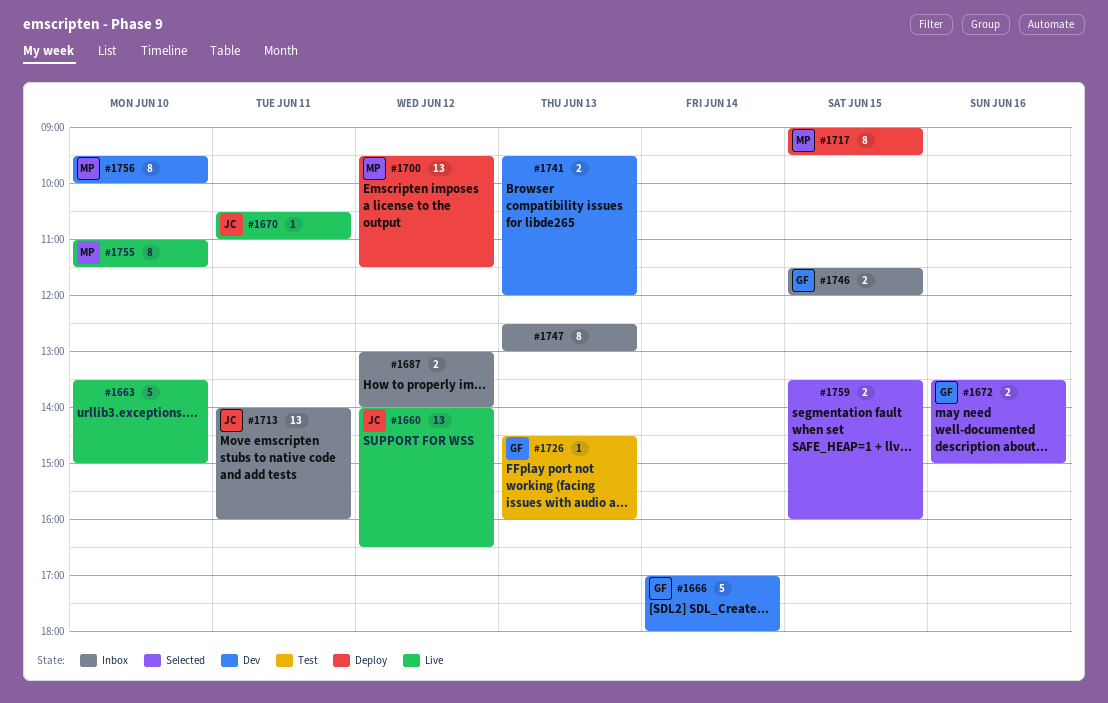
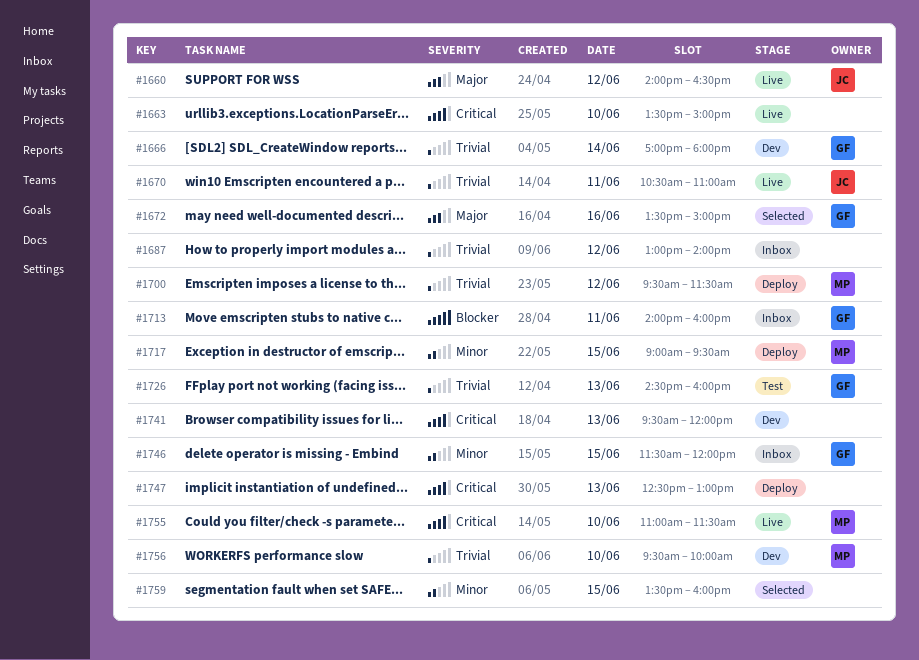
#1713, owner: JC -> GF
#1747, status: Inbox -> Deploy

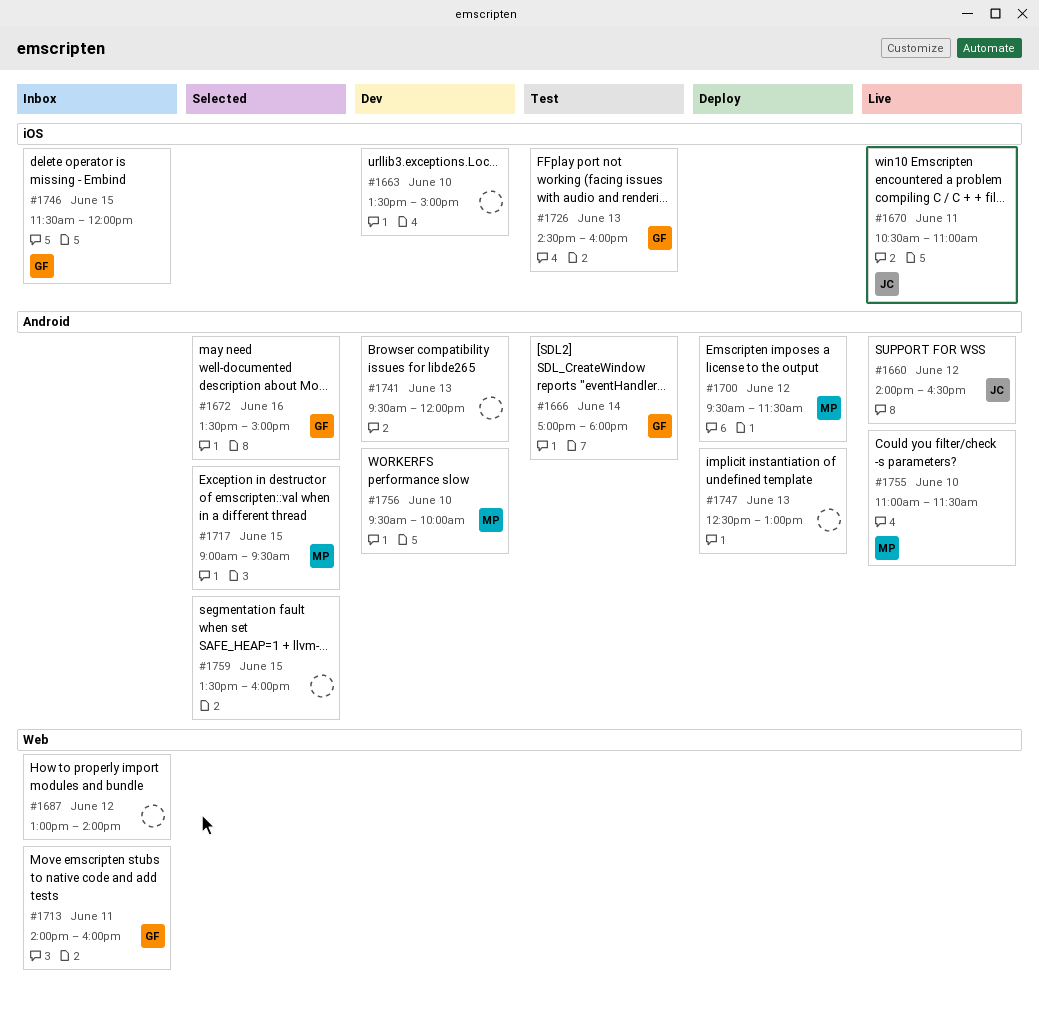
#1663, status: Live -> Dev
#1666, status: Dev -> Test
#1717, status: Deploy -> Selected

